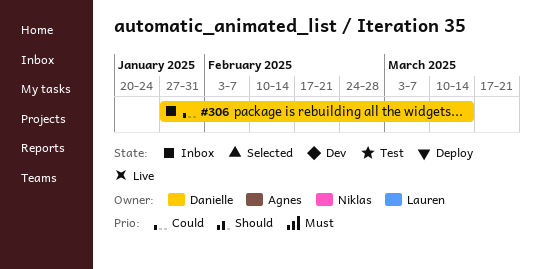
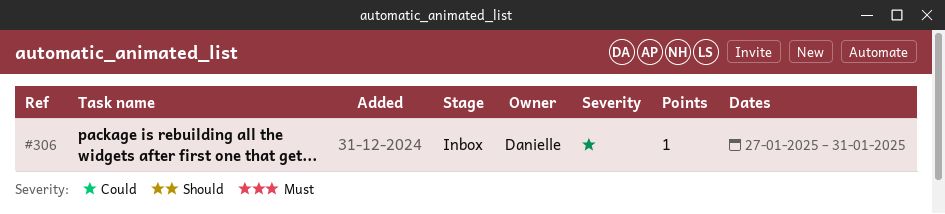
#306, due: Mar 14 -> Jan 31

